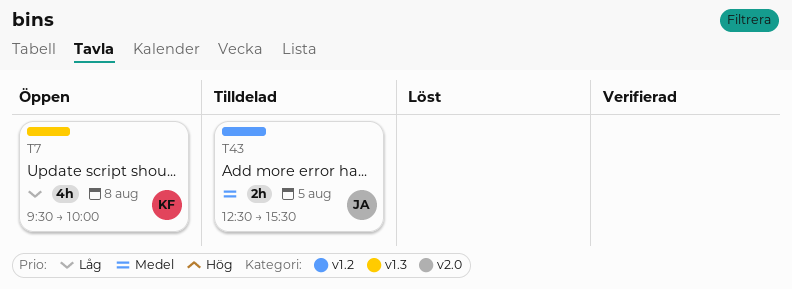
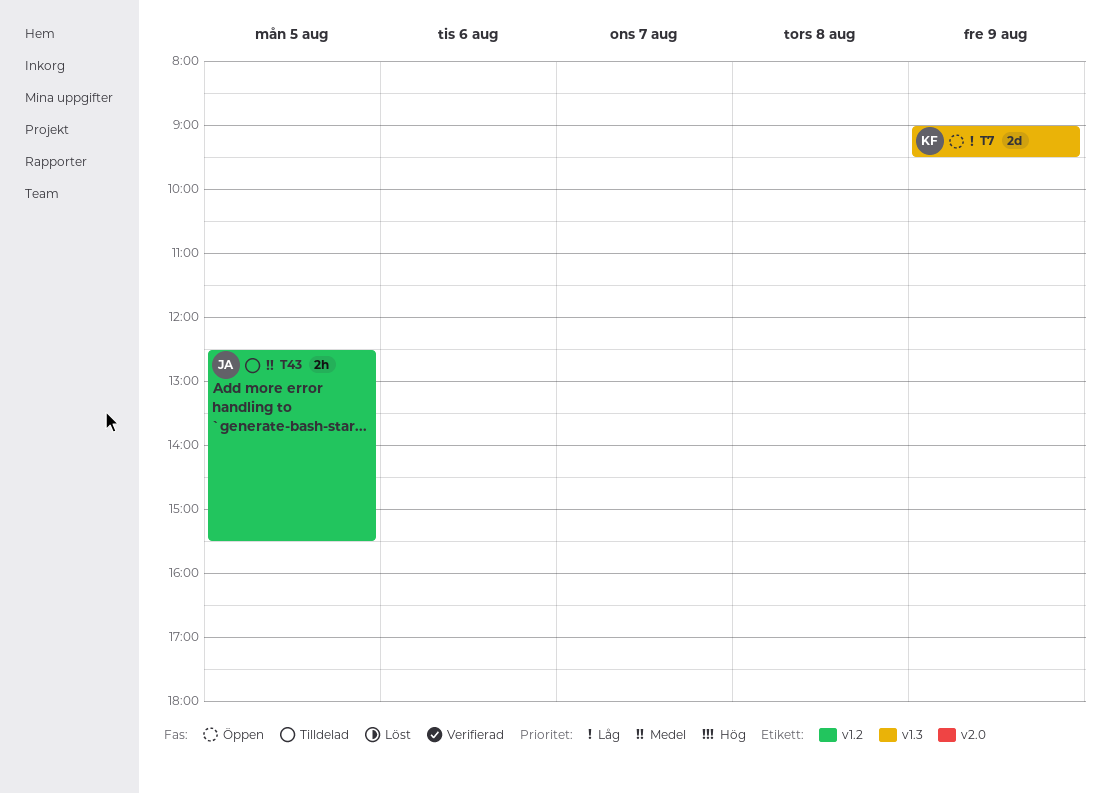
T7, estimate: 4h -> 2d
T7, day: Aug 8 -> Aug 9
T7, begins: 09:30 -> 09:00
T7, ends: 10:00 -> 09:30

